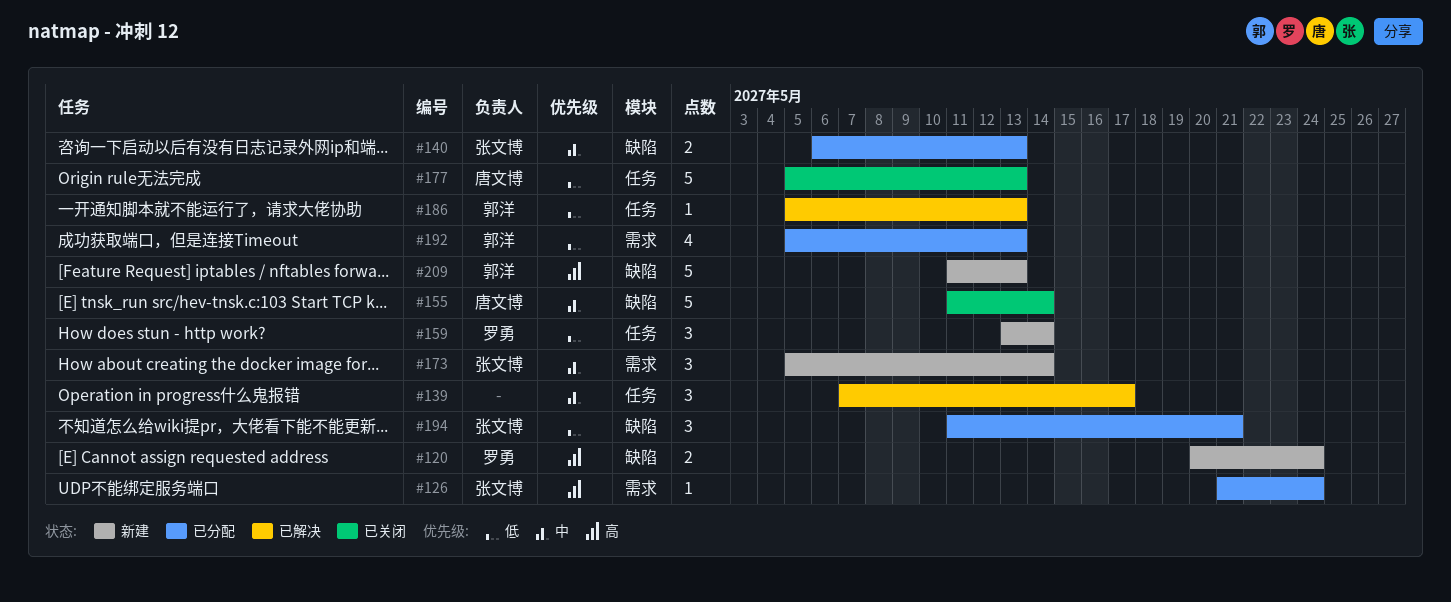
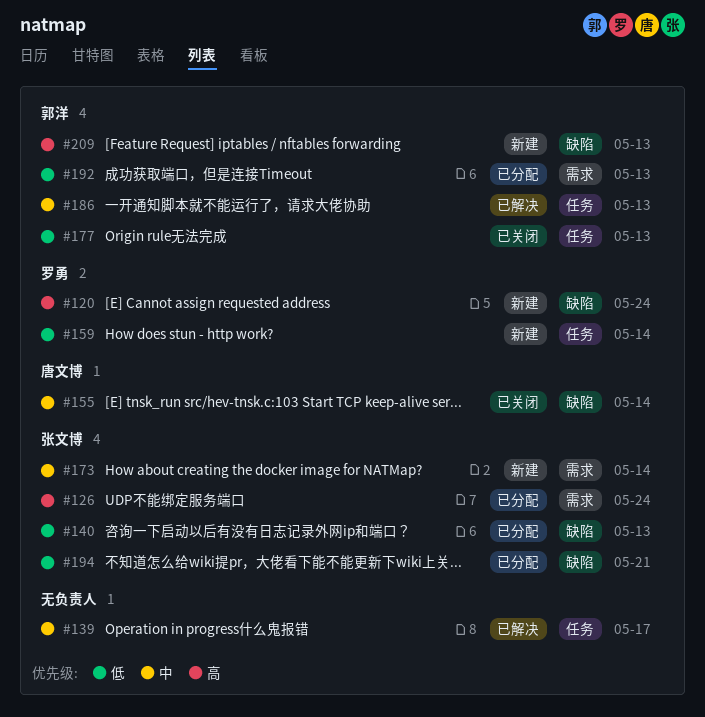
#140, priority: 中 -> 低
#177, owner: 唐文博 -> 郭洋
#186, priority: 低 -> 中

